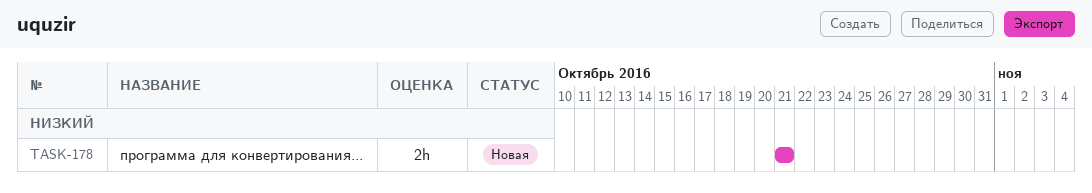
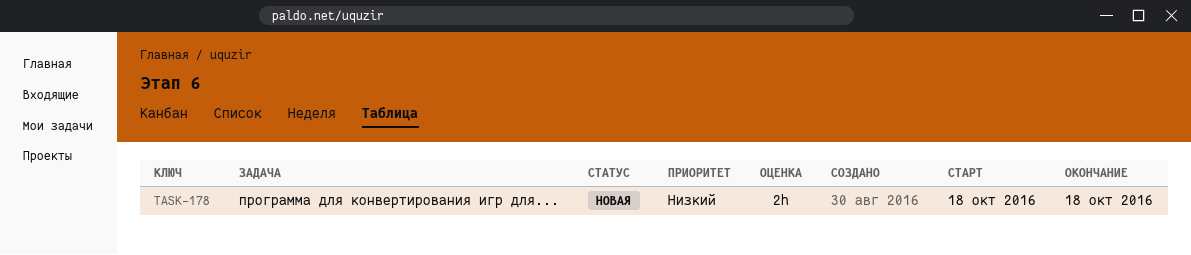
TASK-178, start: Oct 21 -> Oct 18
TASK-178, due: Oct 21 -> Oct 18

